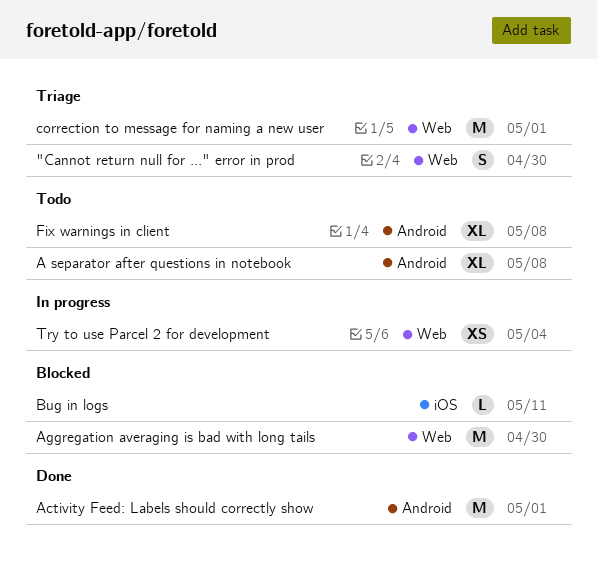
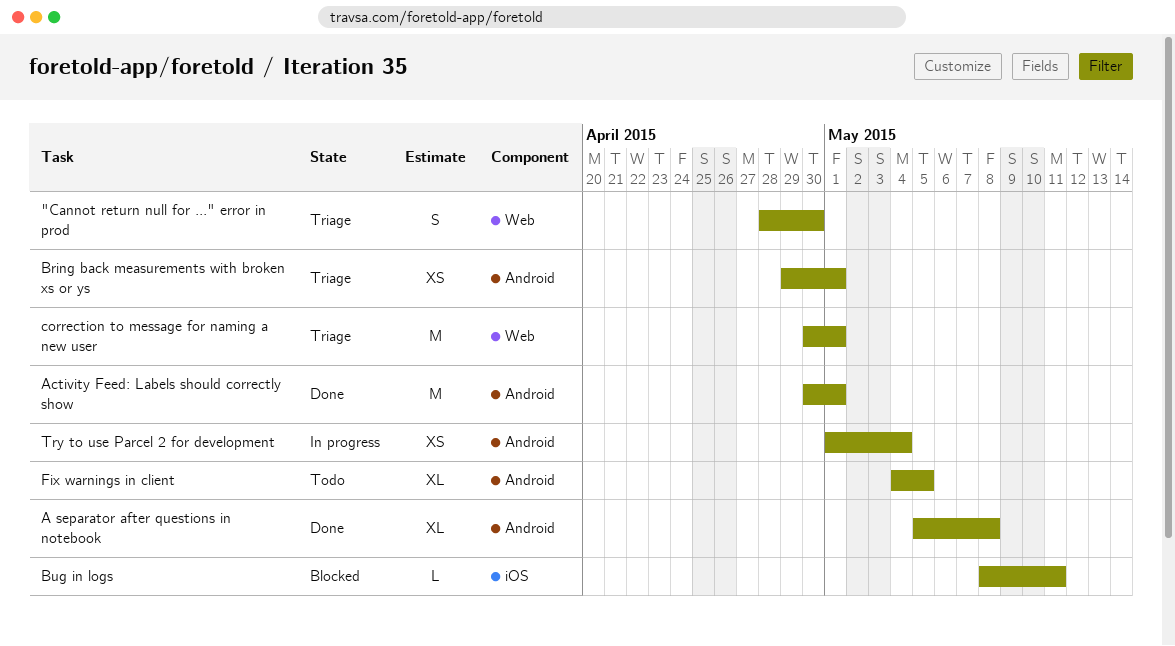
A separator after questions in notebook, status: Todo -> Done
Aggregation averaging is bad with long tails: present -> none
Bring back measurements with broken xs or ys: none -> present
Fix warnings in client, due: May 8 -> May 5
Try to use Parcel 2 for development, label: Web -> Android

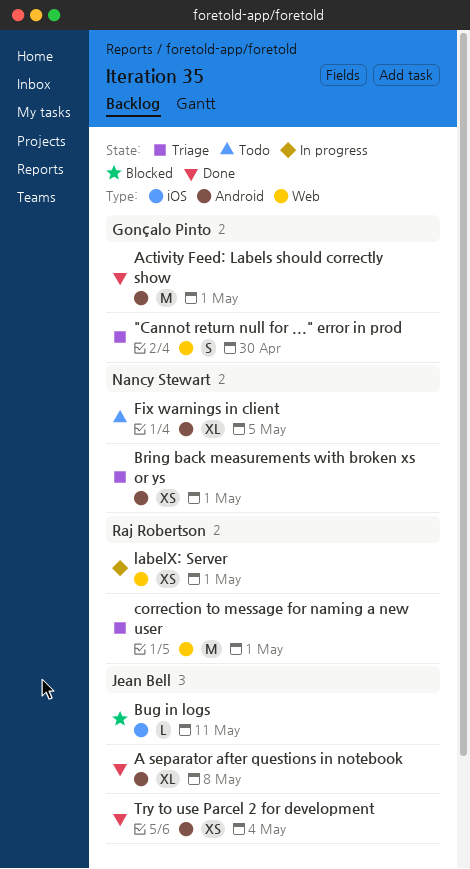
labelX: Server: none -> present
Try to use Parcel 2 for development, status: In progress -> Done

